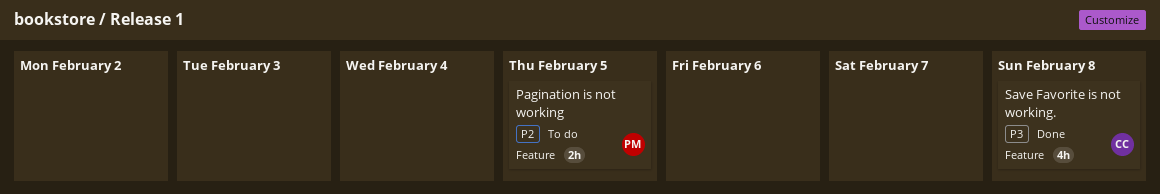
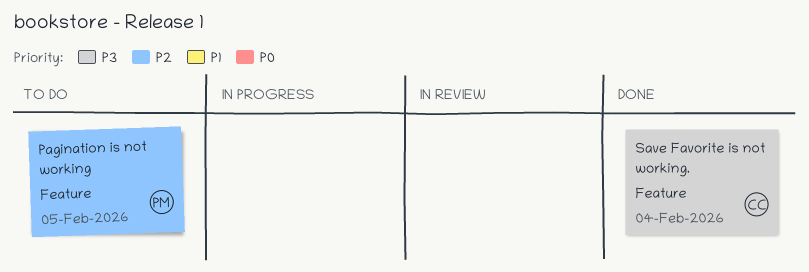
Save Favorite is not working., due: Feb 8 -> Feb 4

